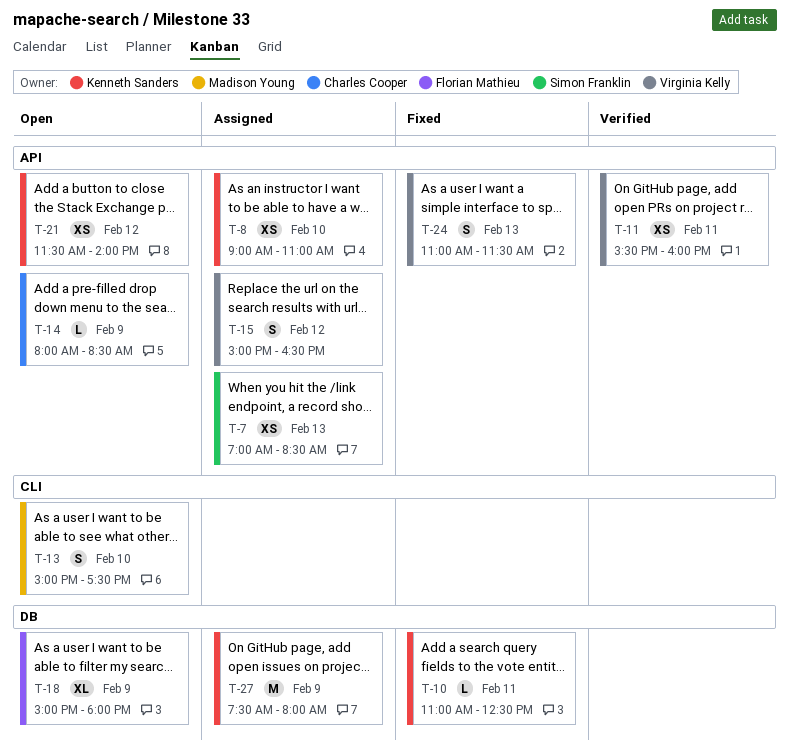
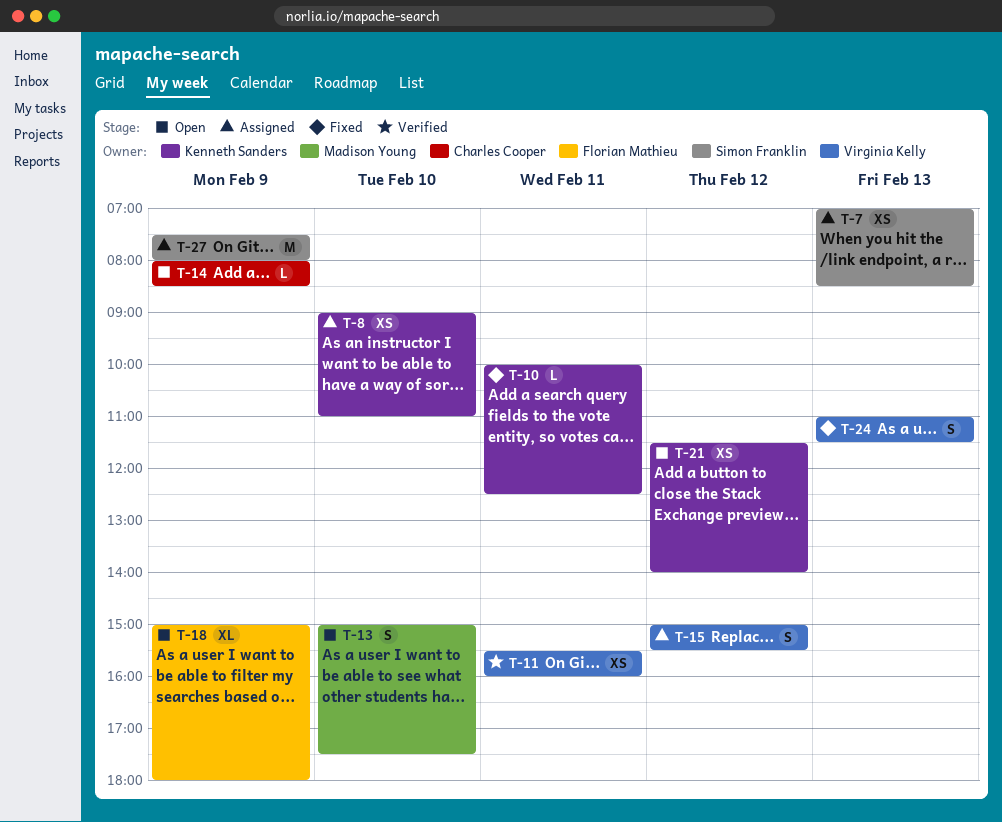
T-10, begins: 11:00 -> 10:00
T-15, ends: 16:30 -> 15:30
T-27, owner: Kenneth Sanders -> Simon Franklin

